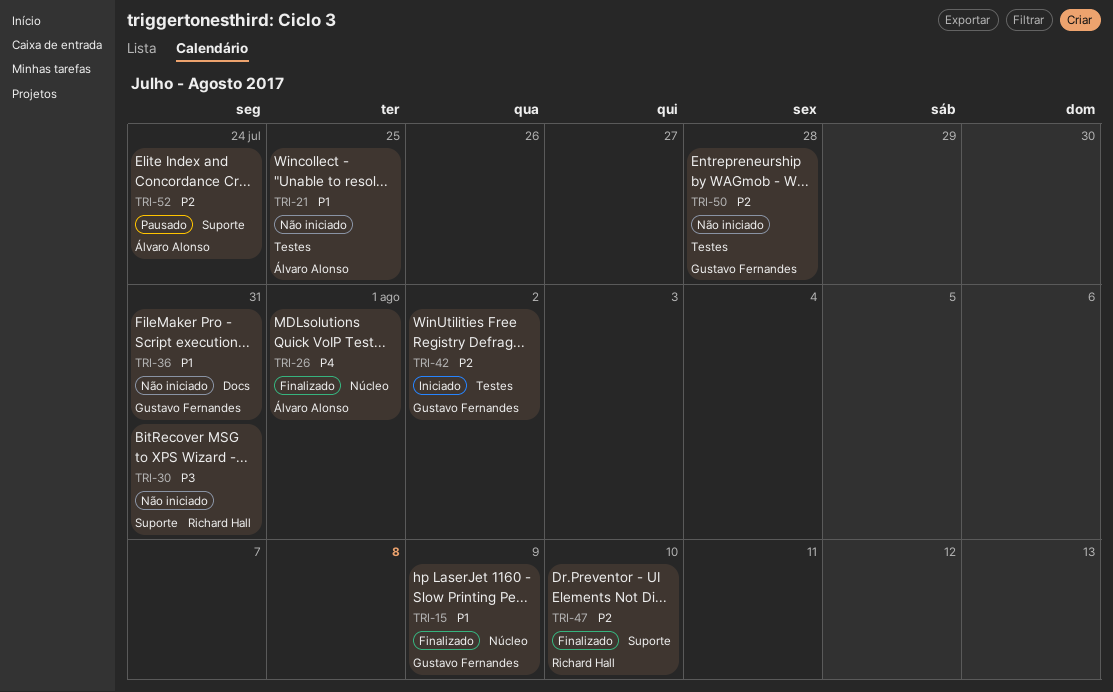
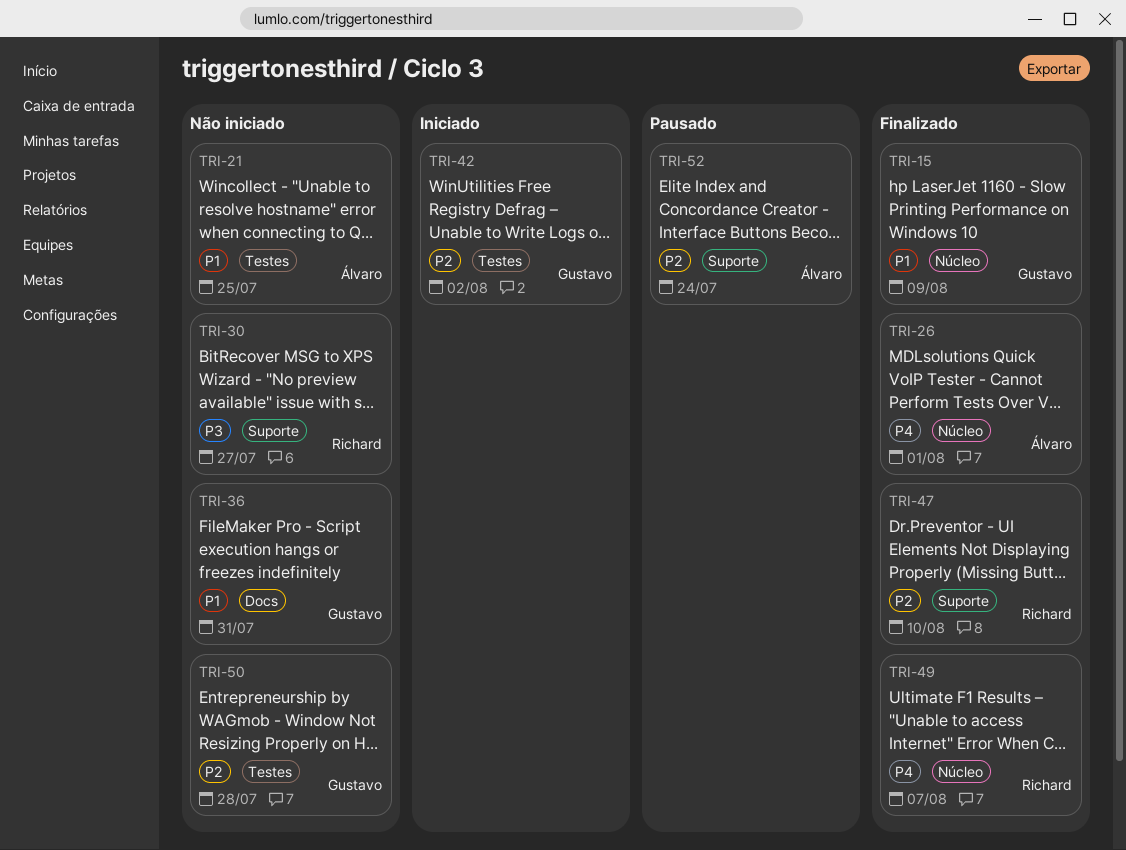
TRI-30, due: Jul 31 -> Jul 27
TRI-49: none -> present

